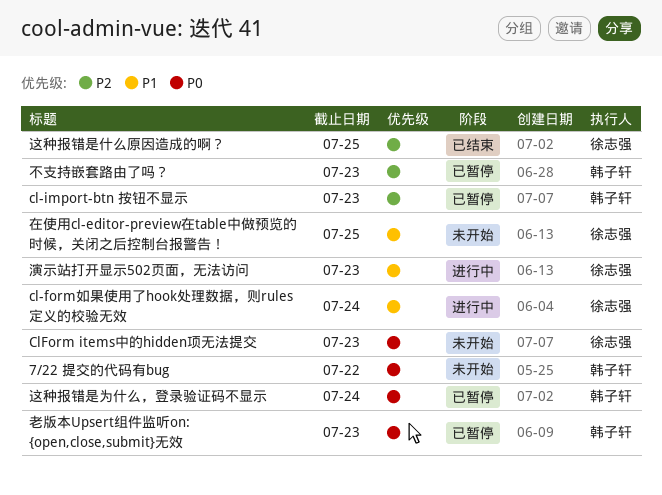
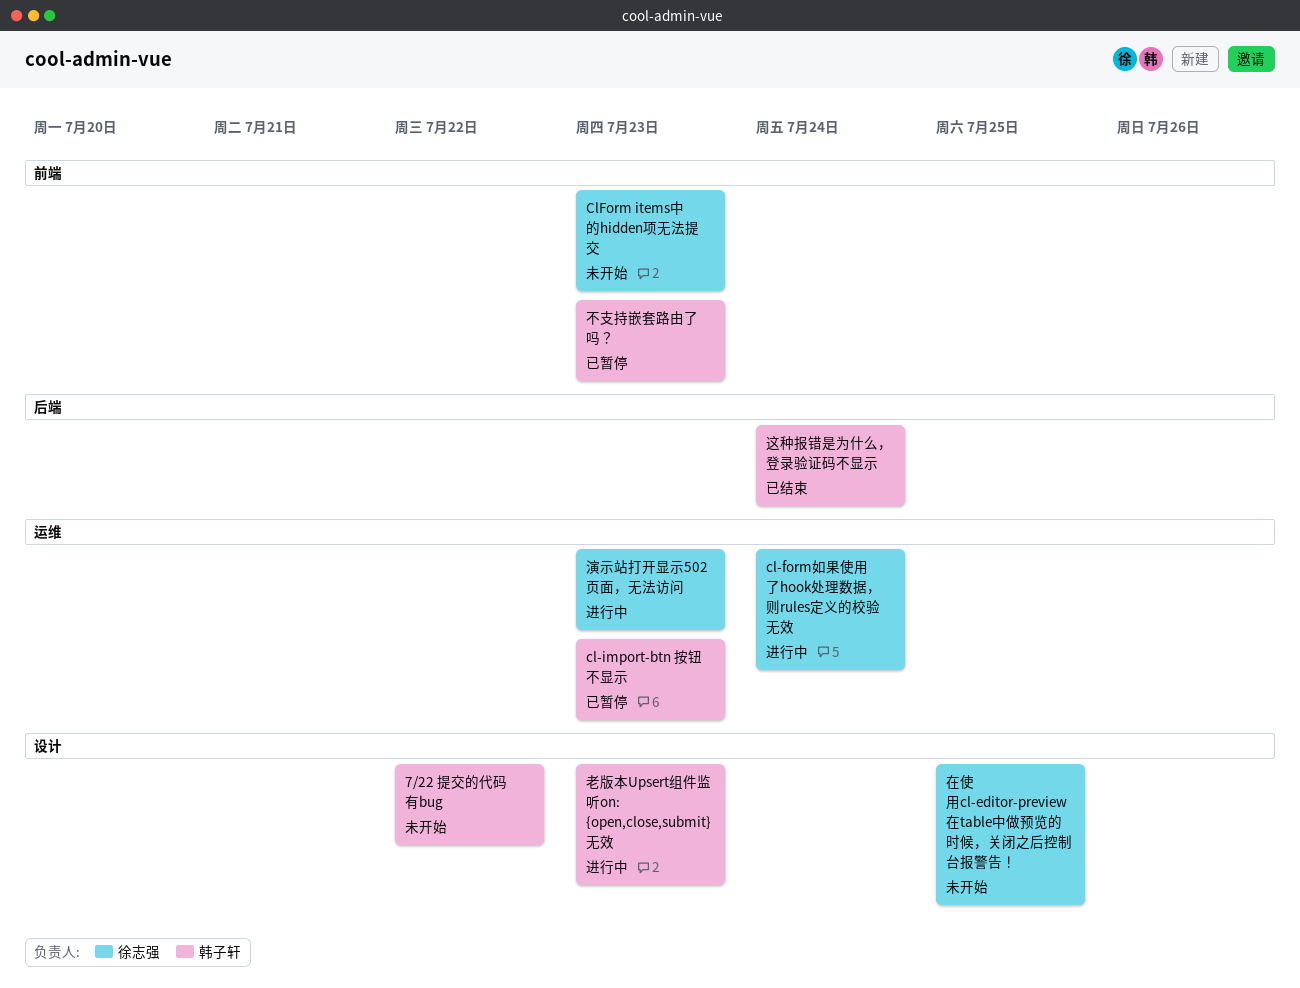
老版本Upsert组件监听on: {open,close,submit}无效, status: 已暂停 -> 进行中
这种报错是为什么，登录验证码不显示, status: 已暂停 -> 已结束
这种报错是什么原因造成的啊？: present -> none

